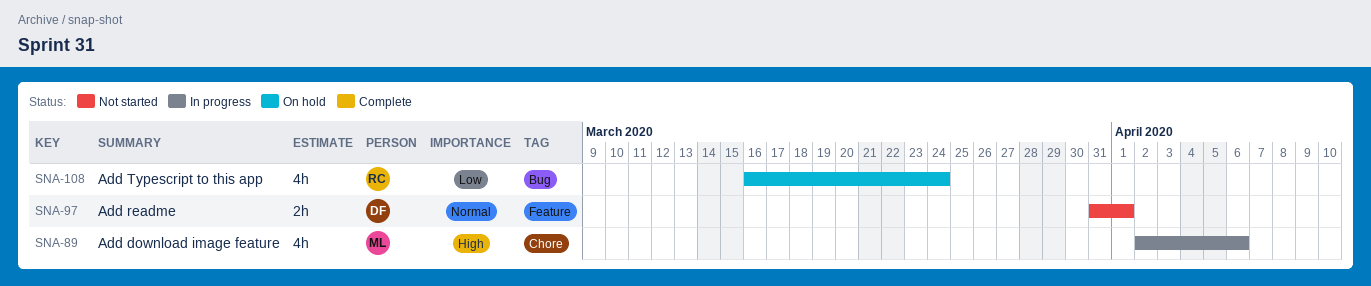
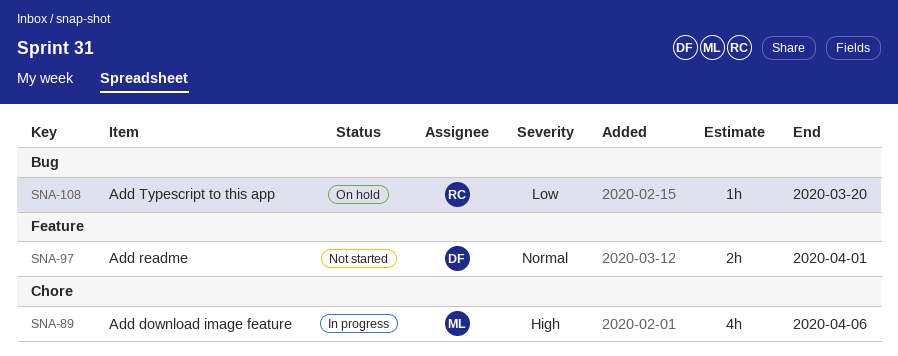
SNA-108, estimate: 4h -> 1h
SNA-108, due: Mar 24 -> Mar 20

